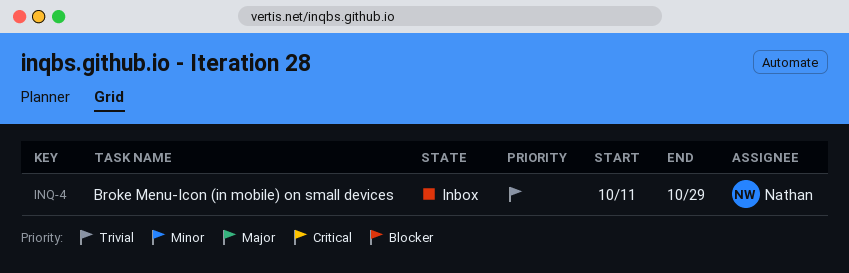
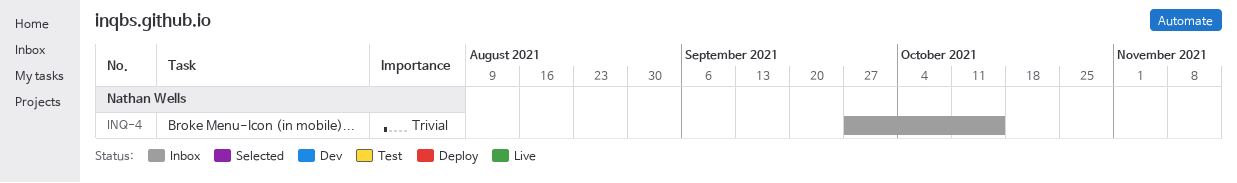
INQ-4, start: Oct 11 -> Sep 27
INQ-4, due: Oct 29 -> Oct 15

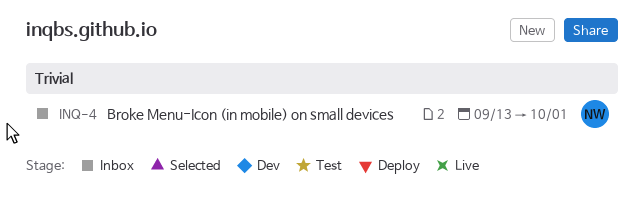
INQ-4, start: Sep 27 -> Sep 13
INQ-4, due: Oct 15 -> Oct 1

